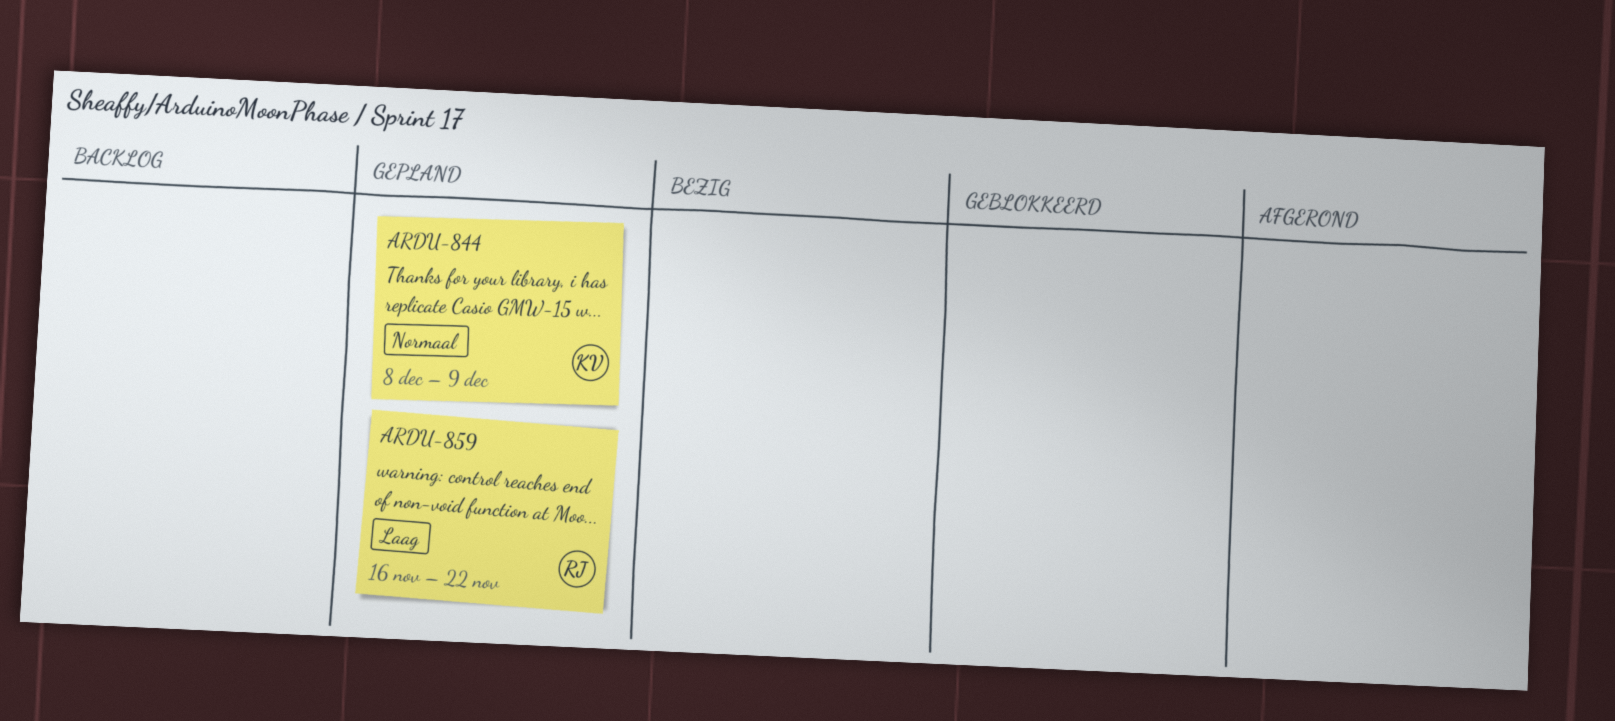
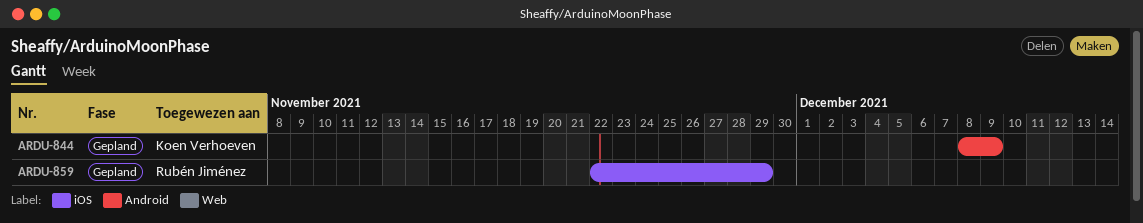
ARDU-859, start: Nov 16 -> Nov 22
ARDU-859, due: Nov 22 -> Nov 29

